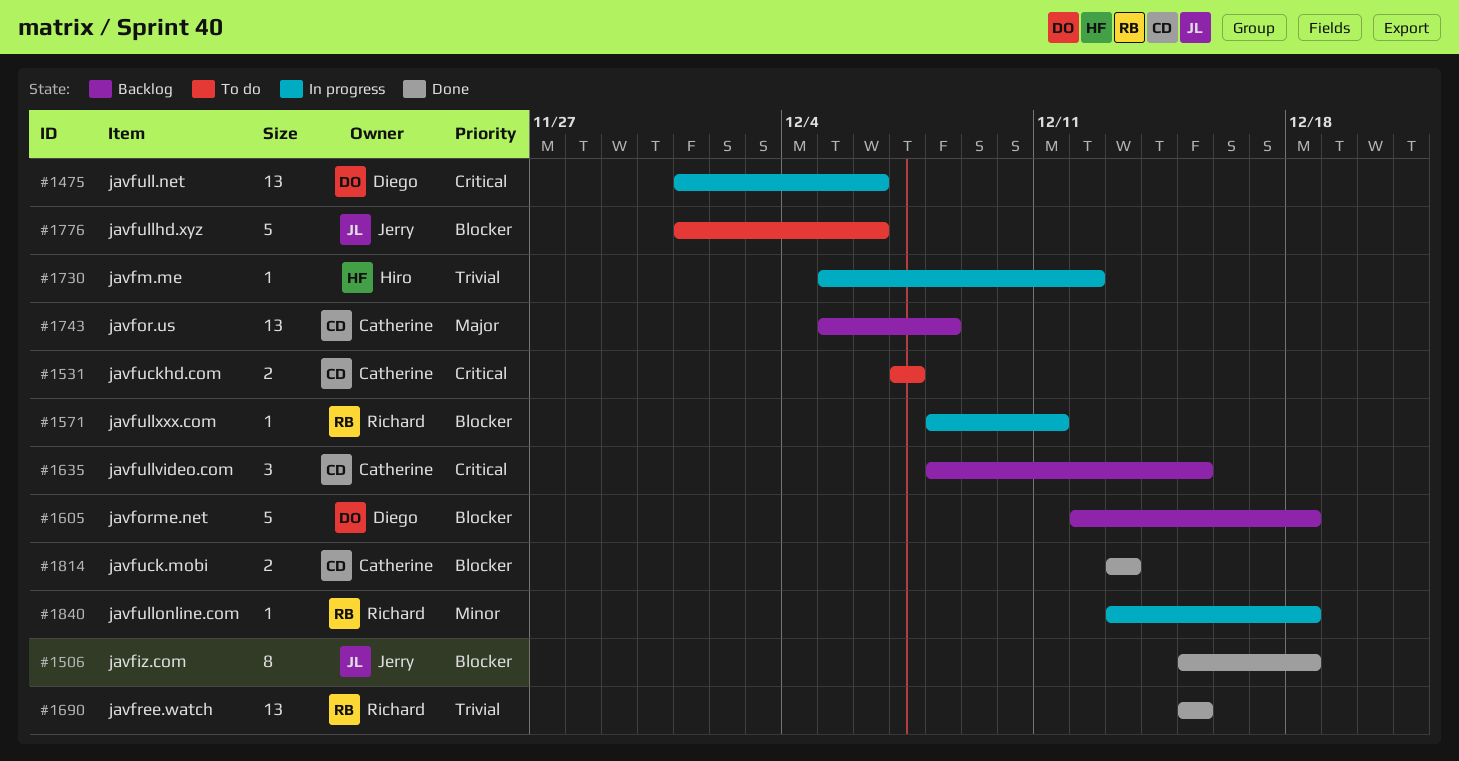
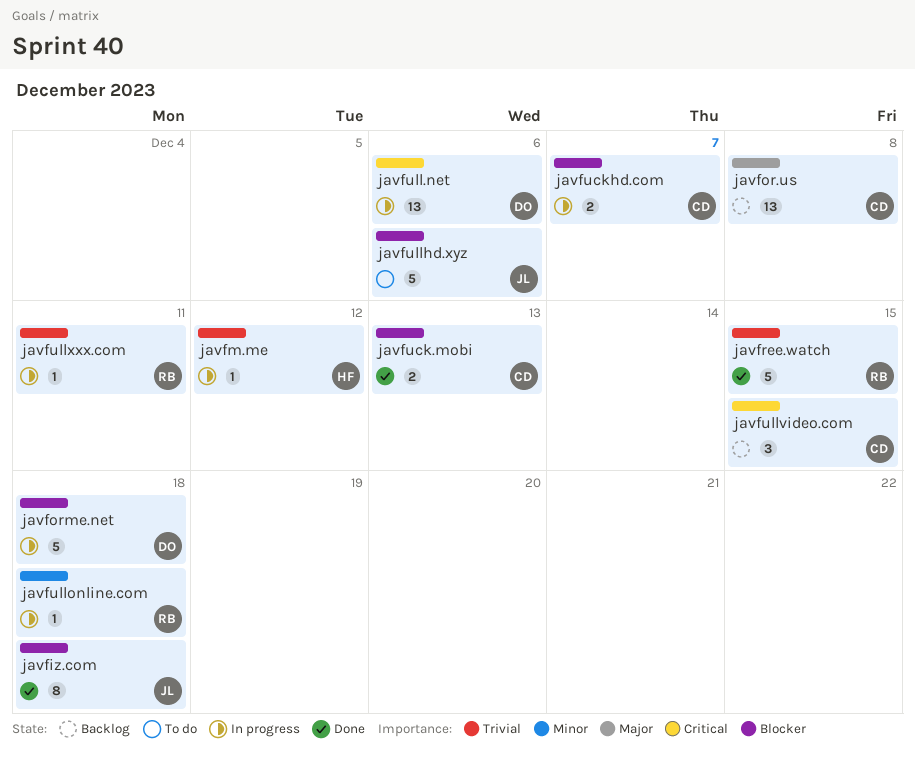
javforme.net, status: Backlog -> In progress
javfree.watch, estimate: 13 -> 5
javfuckhd.com, status: To do -> In progress
javfuckhd.com, priority: Critical -> Blocker
javfullxxx.com, priority: Blocker -> Trivial

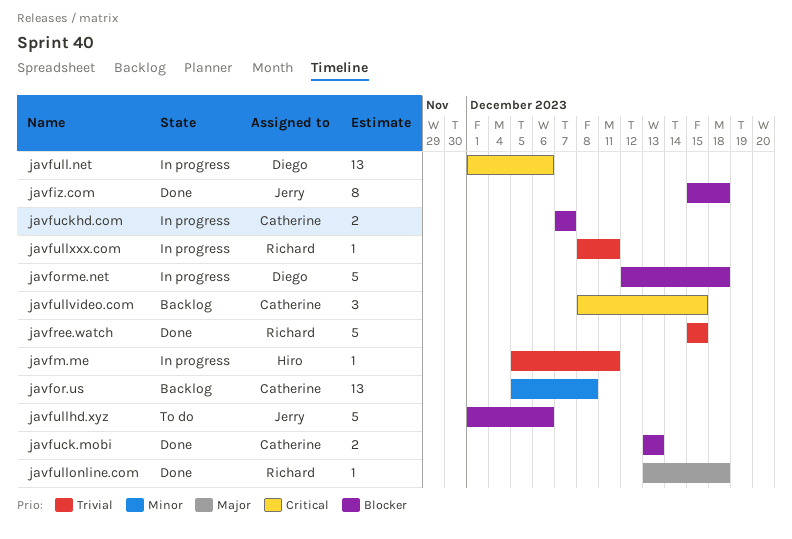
javfm.me, due: Dec 12 -> Dec 11
javfor.us, priority: Major -> Minor
javfullonline.com, status: In progress -> Done
javfullonline.com, priority: Minor -> Major

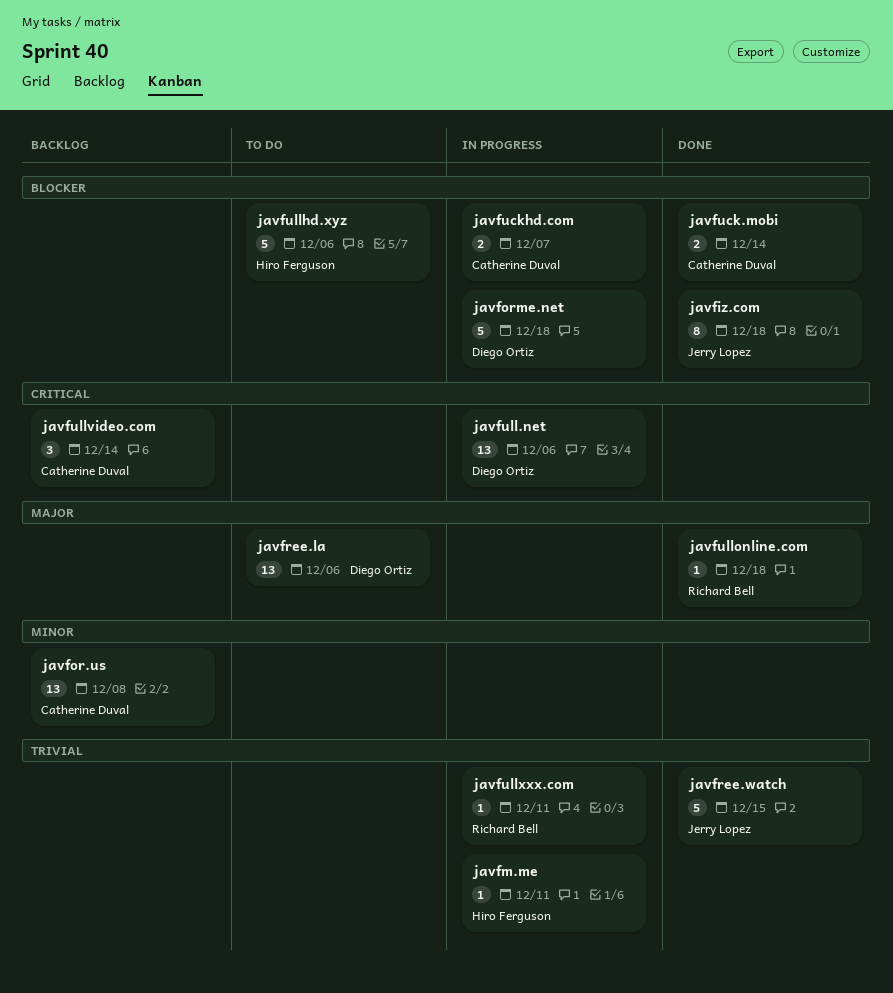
javfree.la: none -> present
javfree.watch, owner: Richard Bell -> Jerry Lopez
javfuck.mobi, due: Dec 13 -> Dec 14
javfullhd.xyz, owner: Jerry Lopez -> Hiro Ferguson
javfullvideo.com, due: Dec 15 -> Dec 14

